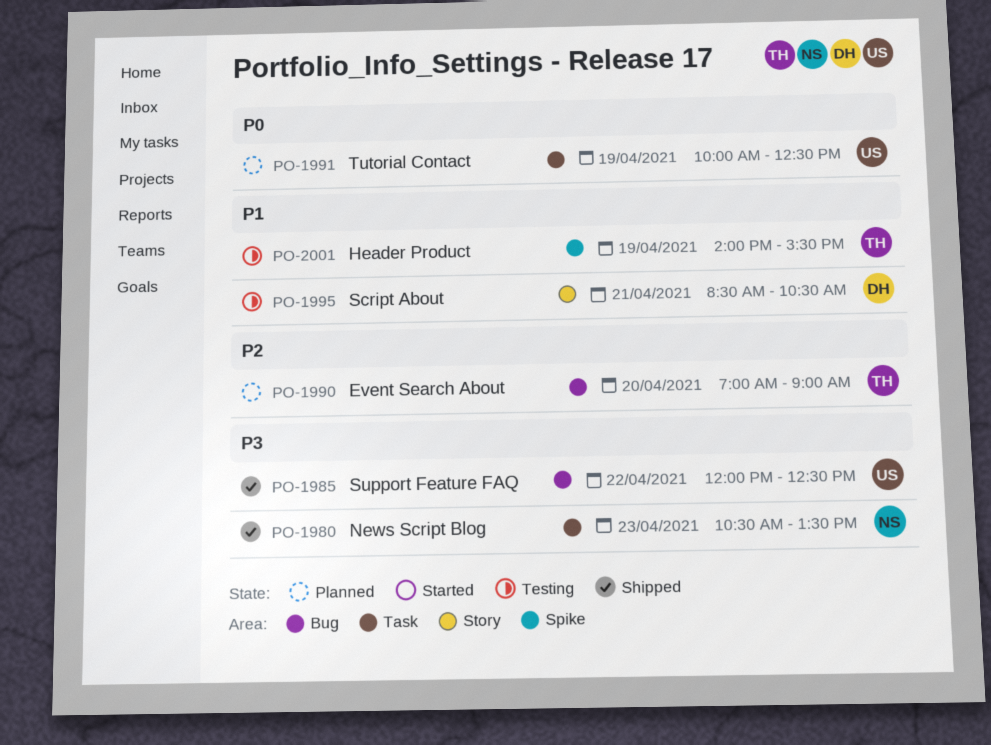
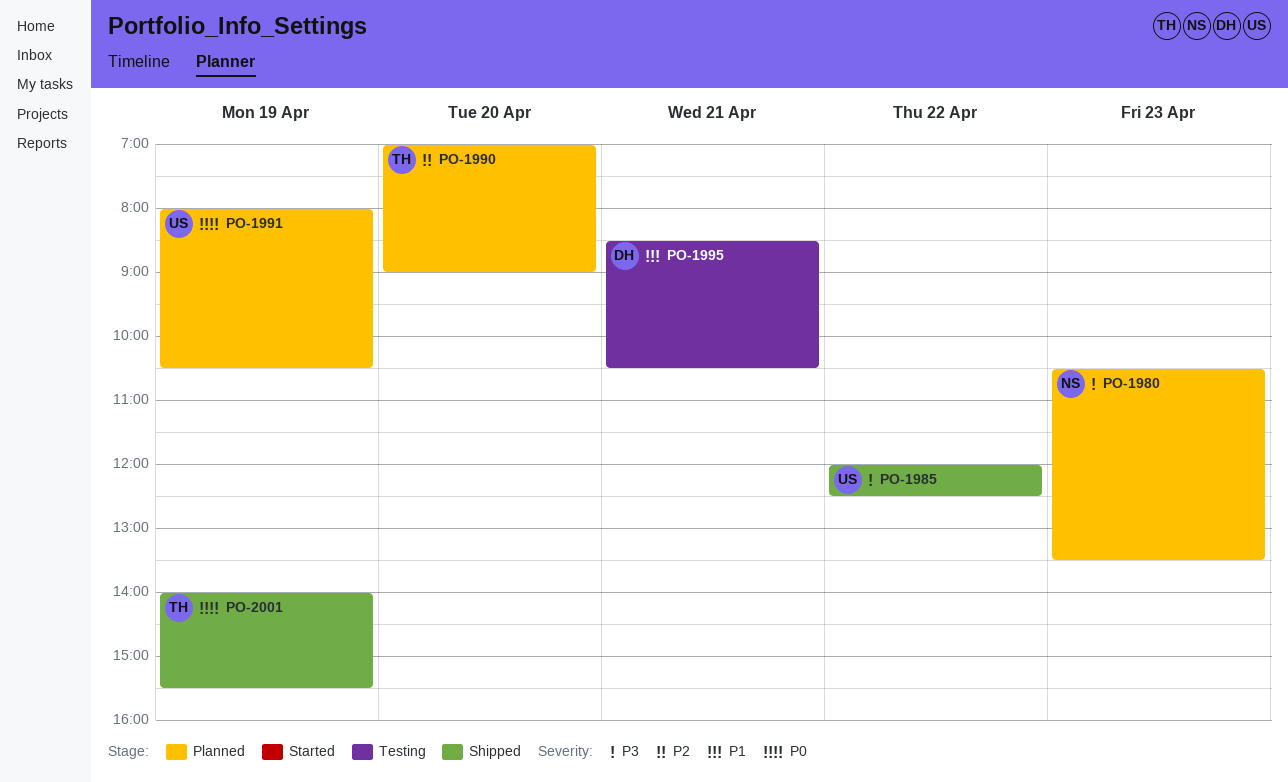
PO-1980, status: Shipped -> Planned
PO-1991, begins: 10:00 -> 08:00
PO-1991, ends: 12:30 -> 10:30
PO-2001, status: Testing -> Shipped
PO-2001, priority: P1 -> P0

